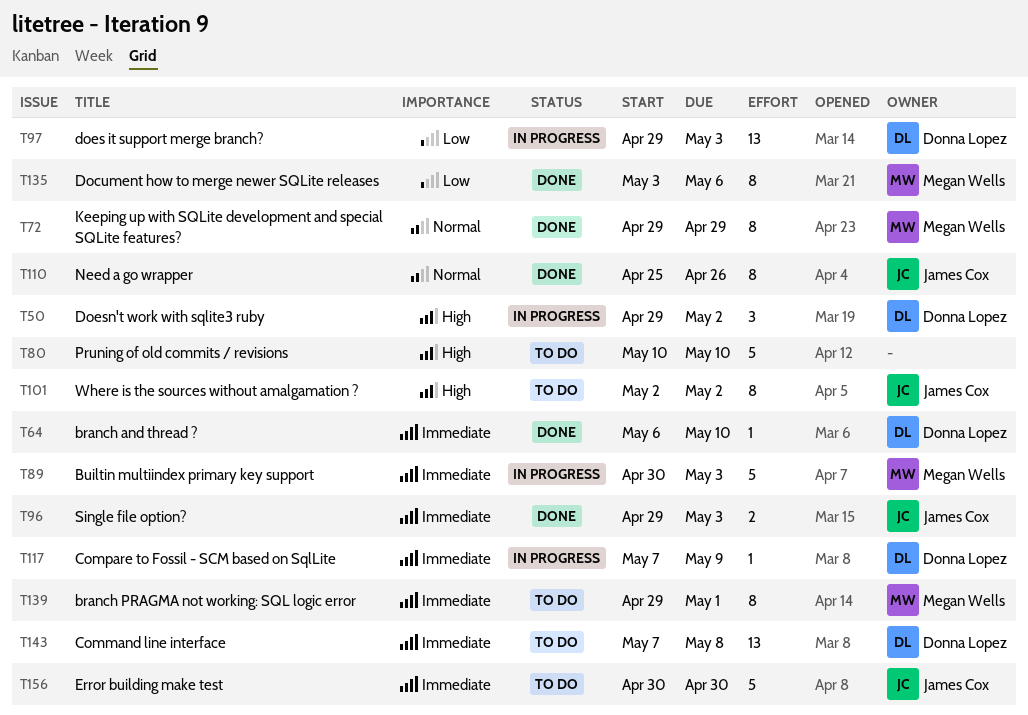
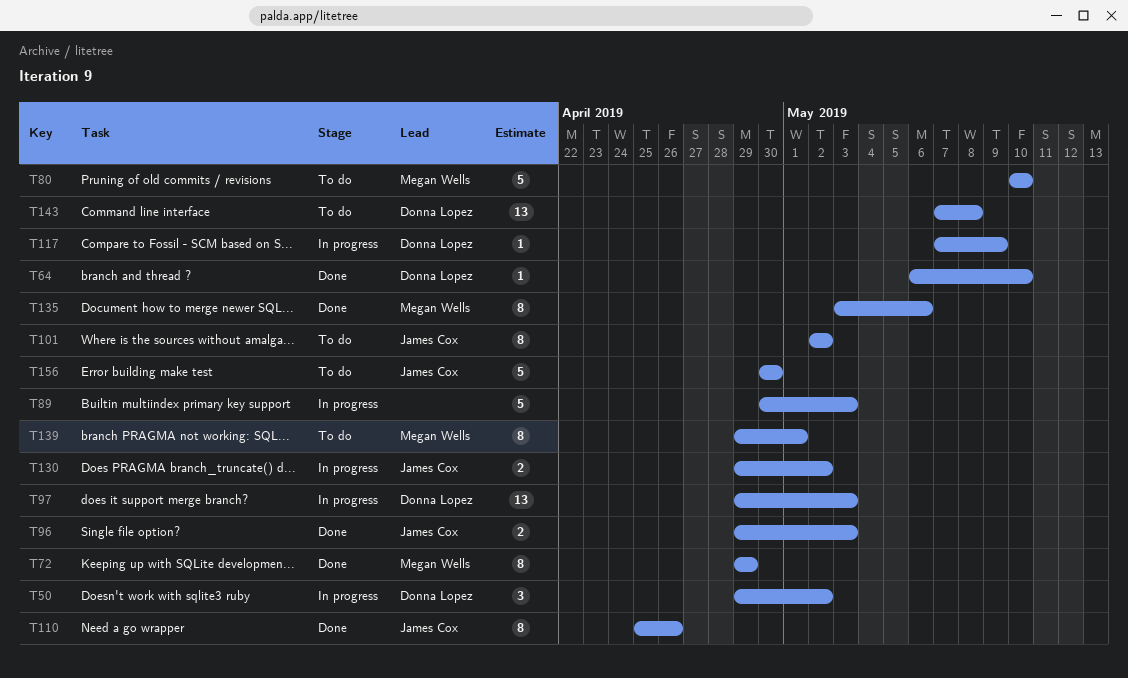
T80, owner: none -> Megan Wells
T89, owner: Megan Wells -> none
T130: none -> present

